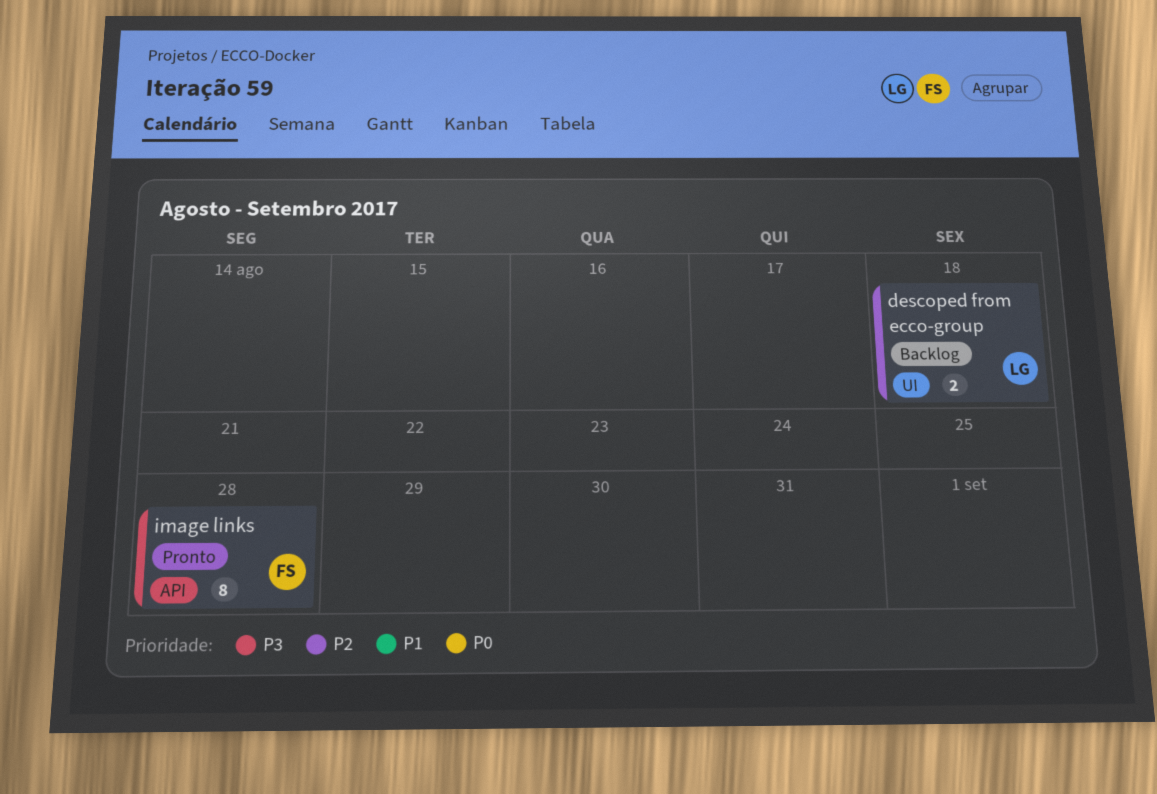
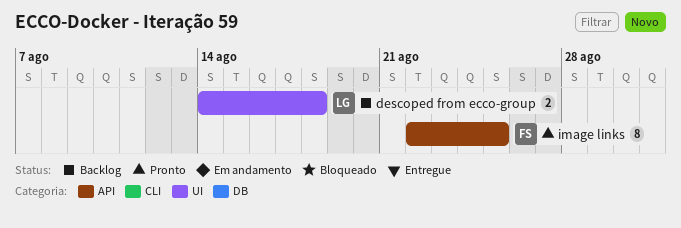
image links, due: Aug 28 -> Aug 25

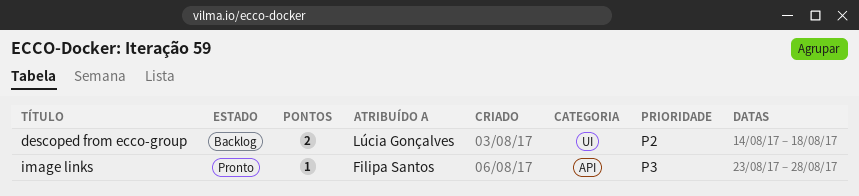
image links, estimate: 8 -> 1
image links, start: Aug 22 -> Aug 23
image links, due: Aug 25 -> Aug 28

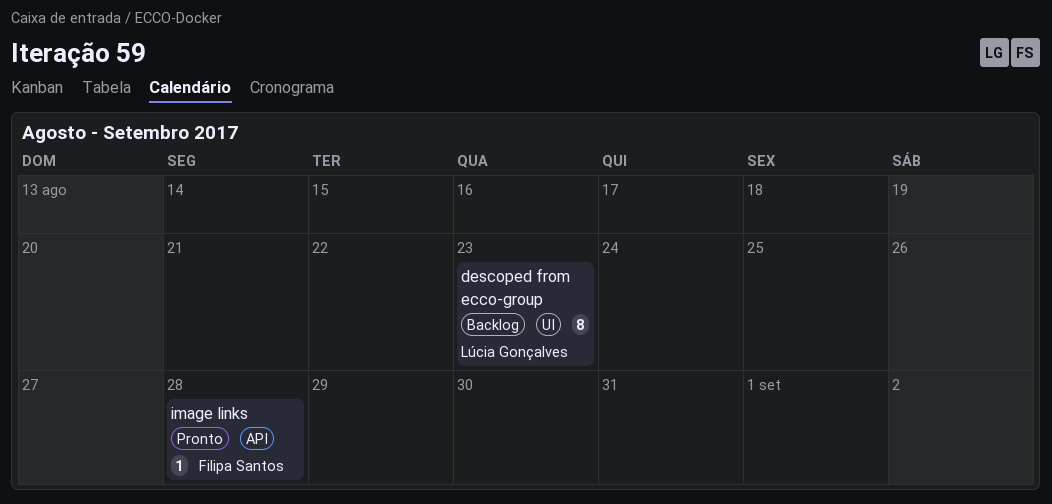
descoped from ecco-group, estimate: 2 -> 8
descoped from ecco-group, due: Aug 18 -> Aug 23

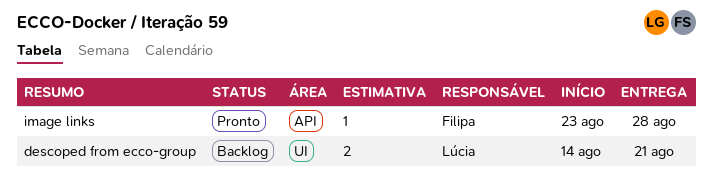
descoped from ecco-group, estimate: 8 -> 2
descoped from ecco-group, due: Aug 23 -> Aug 21

